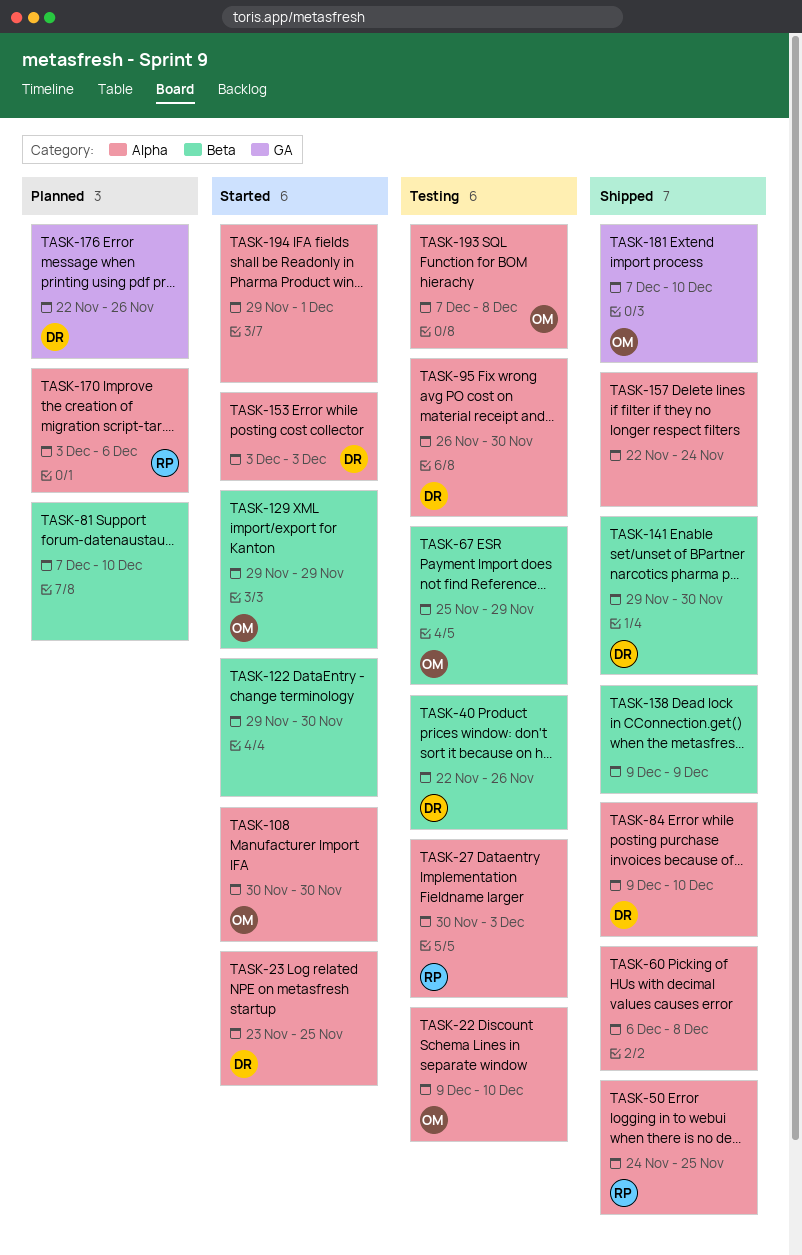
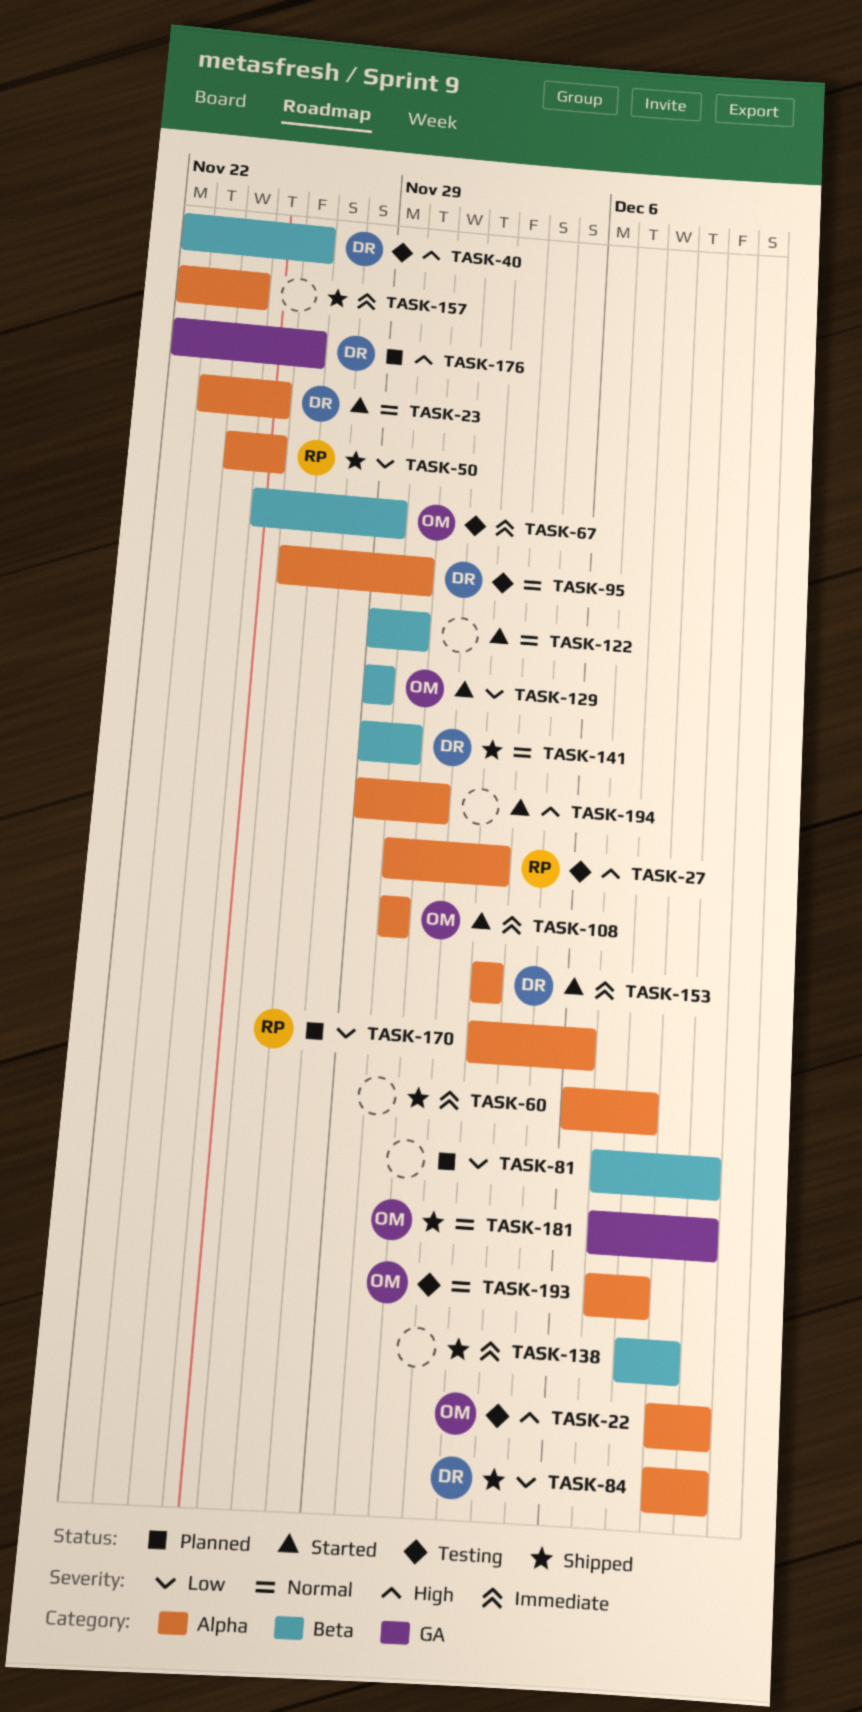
TASK-138, start: Dec 9 -> Dec 8

